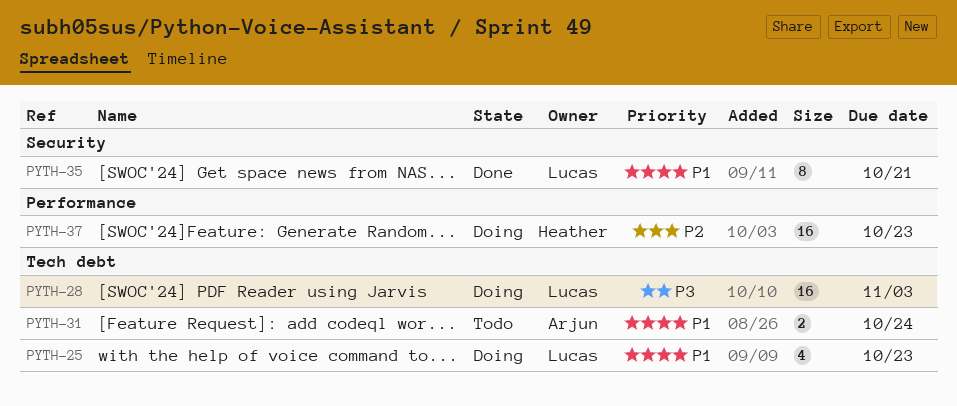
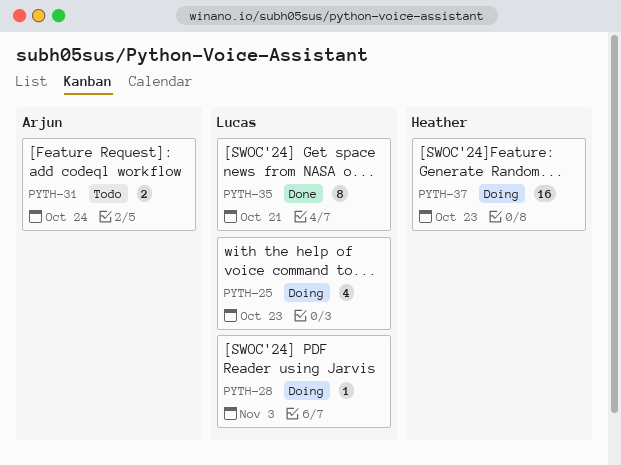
PYTH-28, estimate: 16 -> 1

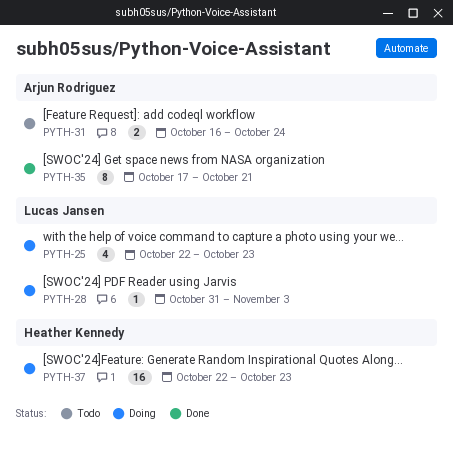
PYTH-35, owner: Lucas Jansen -> Arjun Rodriguez

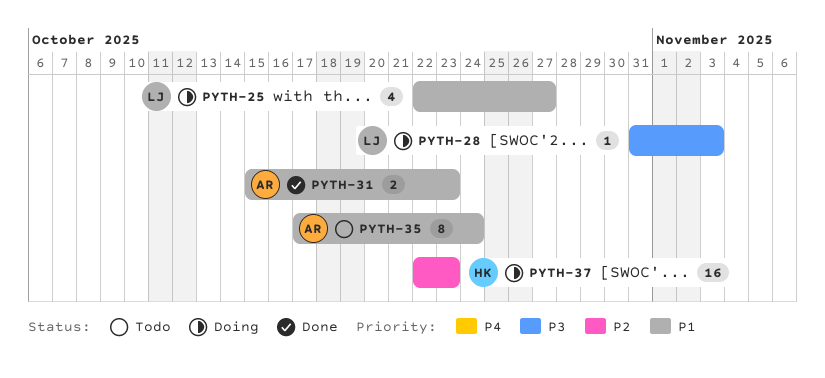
PYTH-25, due: Oct 23 -> Oct 27
PYTH-31, status: Todo -> Done
PYTH-31, start: Oct 16 -> Oct 15
PYTH-31, due: Oct 24 -> Oct 23
PYTH-35, status: Done -> Todo
PYTH-35, due: Oct 21 -> Oct 24

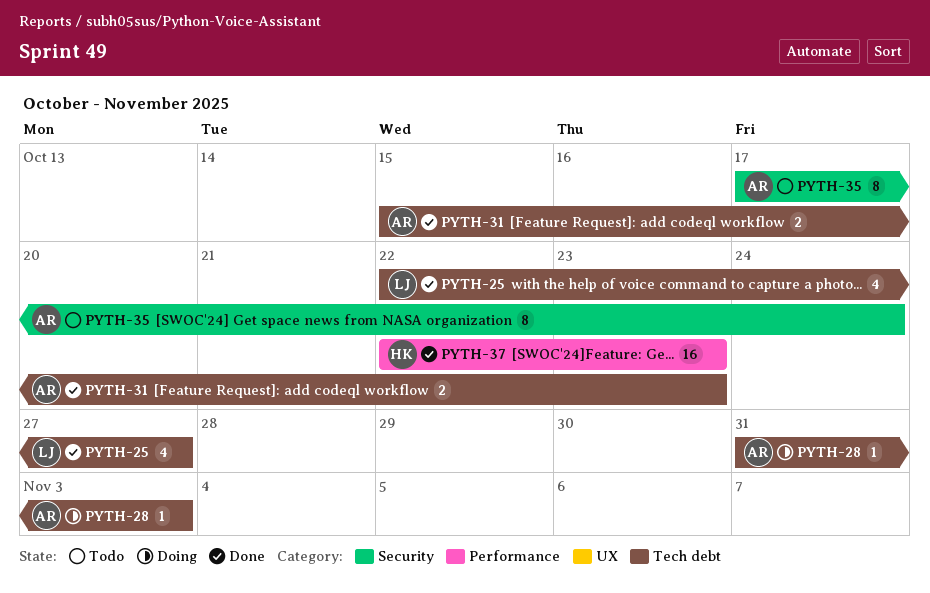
PYTH-25, status: Doing -> Done
PYTH-28, owner: LJ -> AR
PYTH-37, status: Doing -> Done

